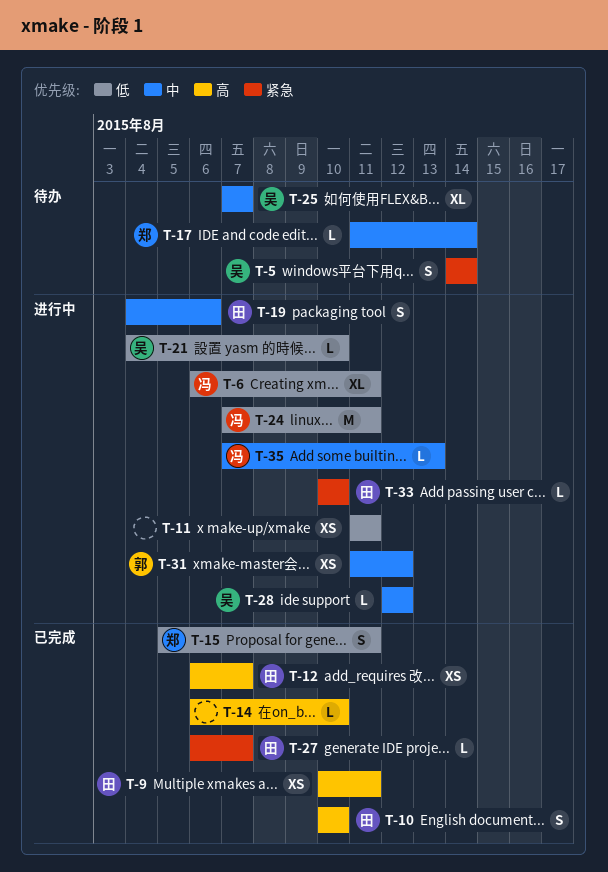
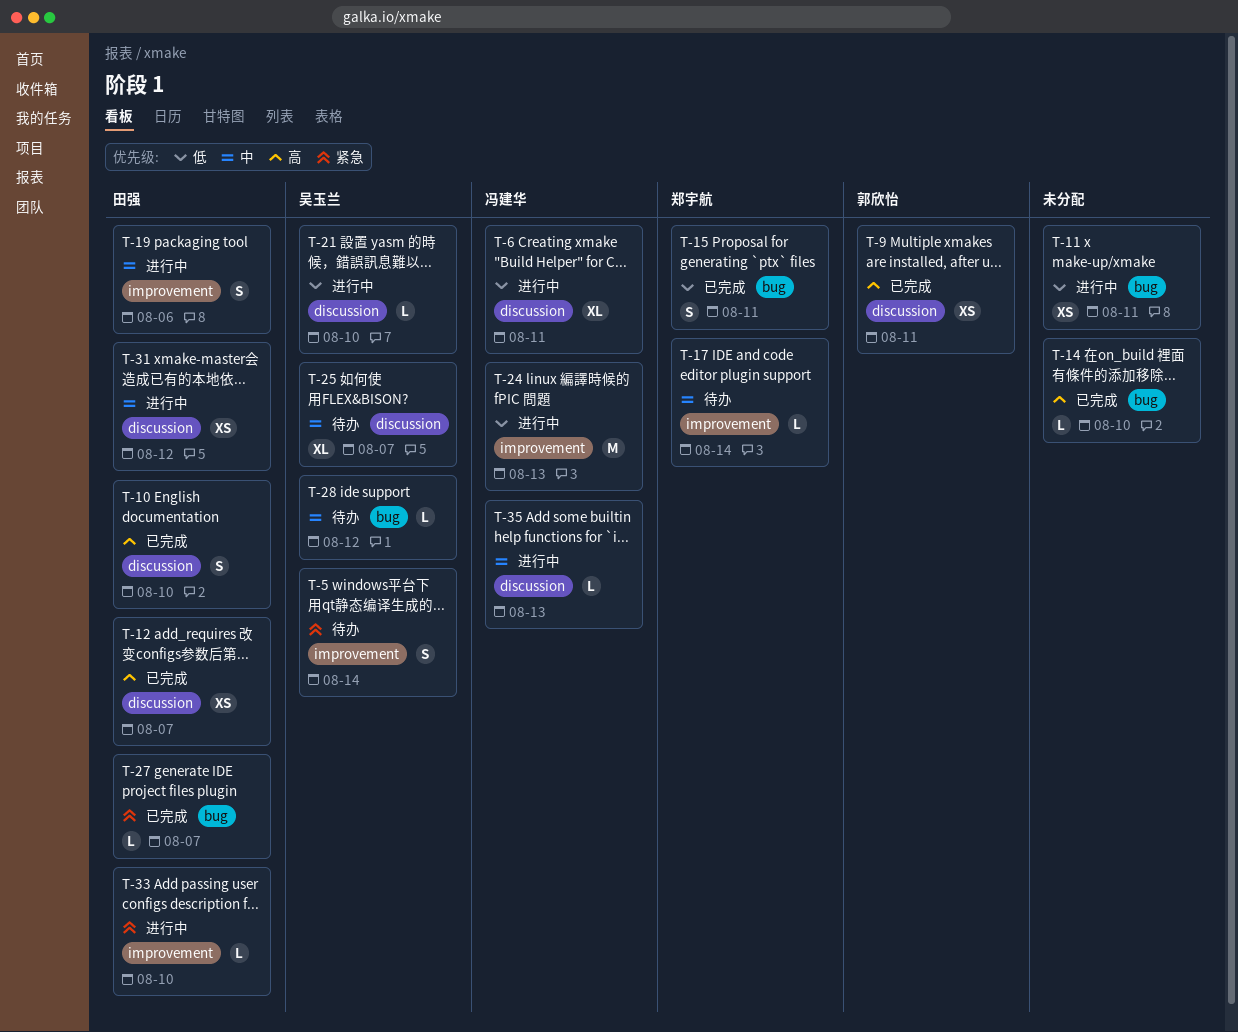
T-9, owner: 田强 -> 郭欣怡
T-24, due: Aug 11 -> Aug 13
T-28, status: 进行中 -> 待办
T-31, owner: 郭欣怡 -> 田强

